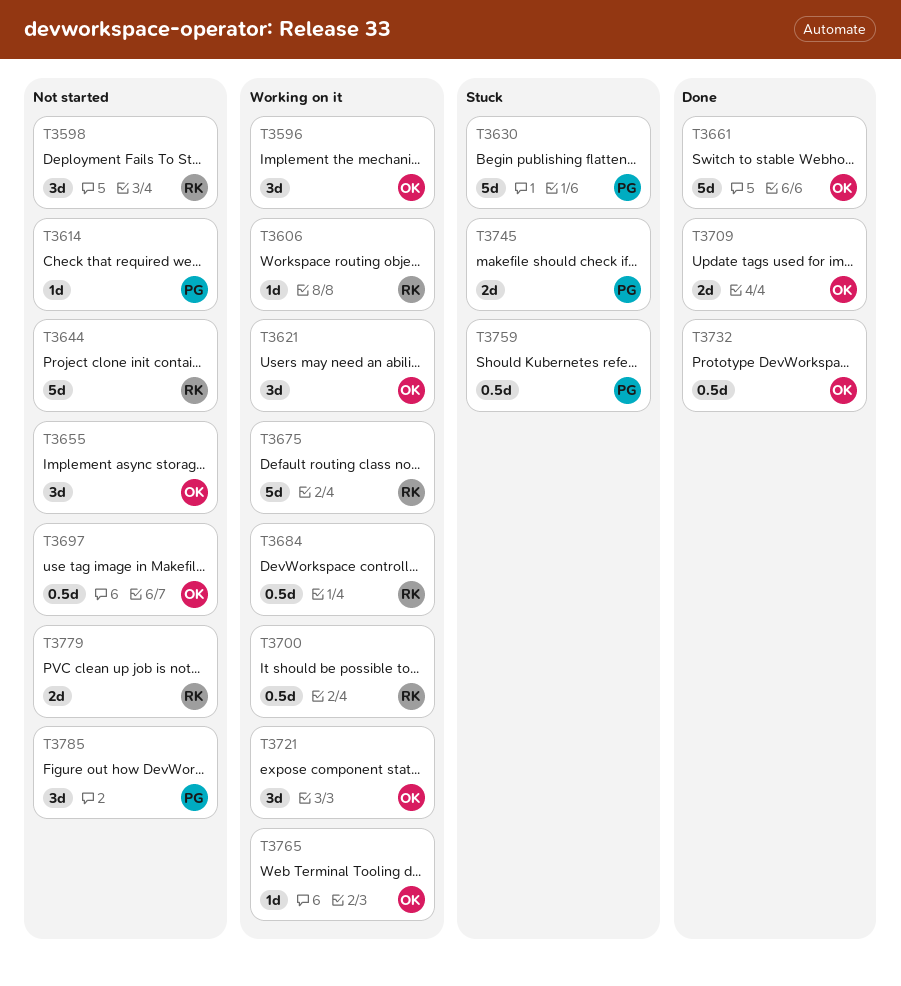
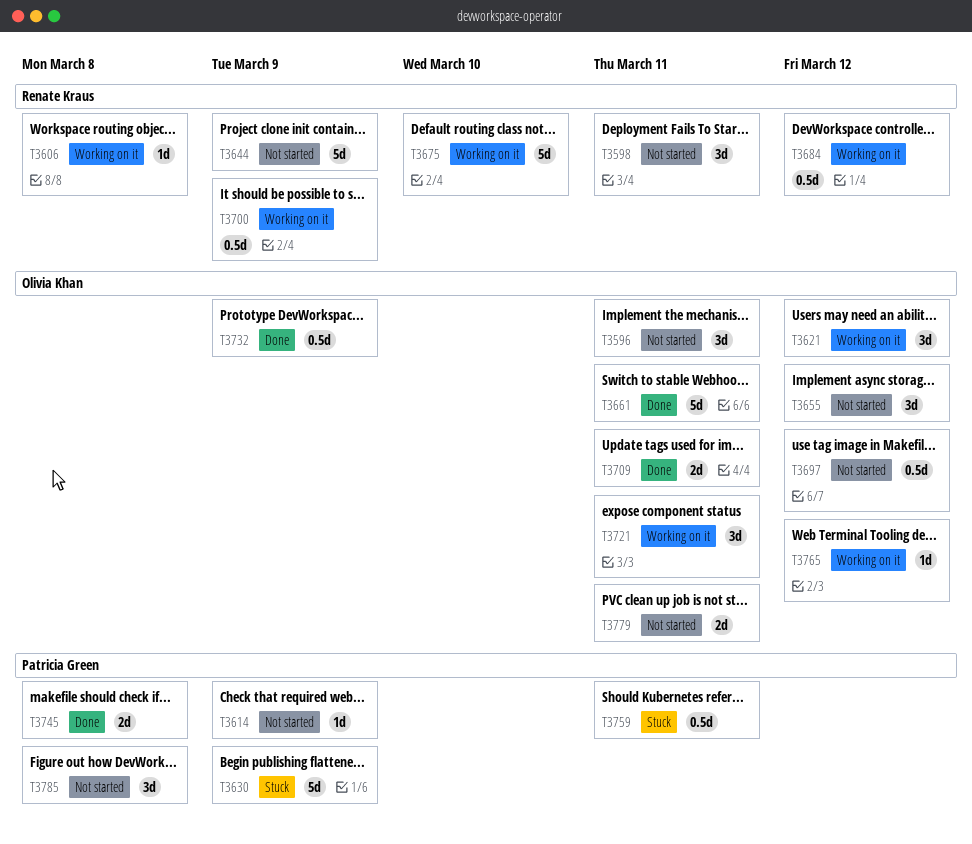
T3596, status: Working on it -> Not started
T3745, status: Stuck -> Done
T3779, owner: Renate Kraus -> Olivia Khan

